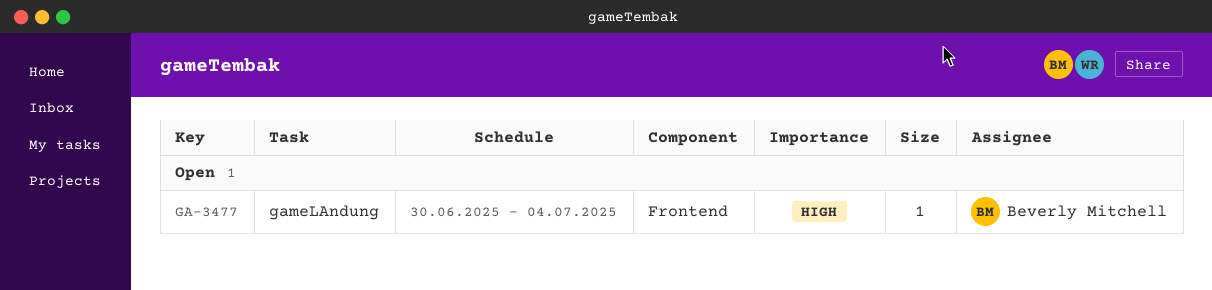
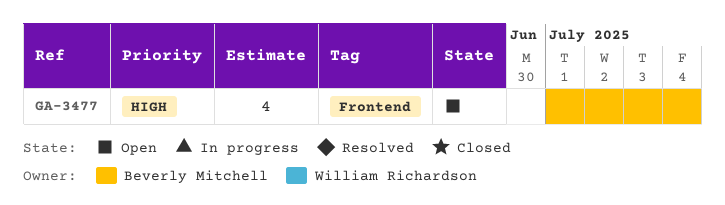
GA-3477, estimate: 1 -> 4
GA-3477, start: Jun 30 -> Jul 1

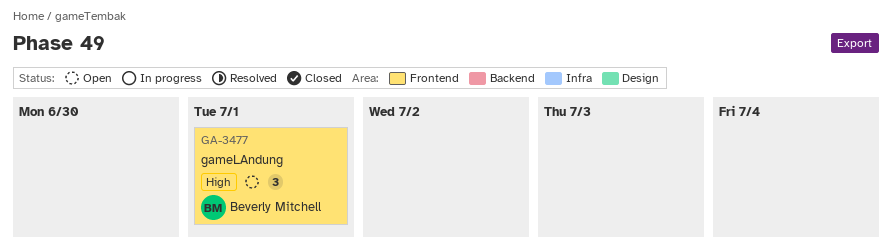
GA-3477, estimate: 4 -> 3
GA-3477, due: Jul 4 -> Jul 1

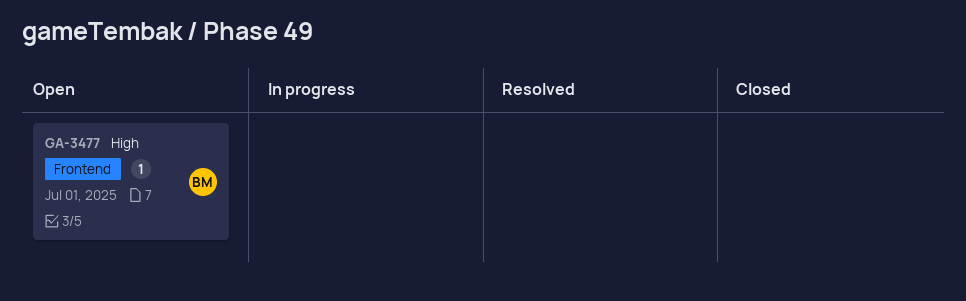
GA-3477, estimate: 3 -> 1

